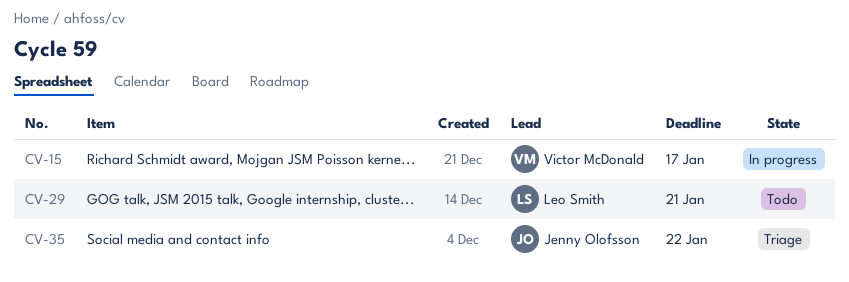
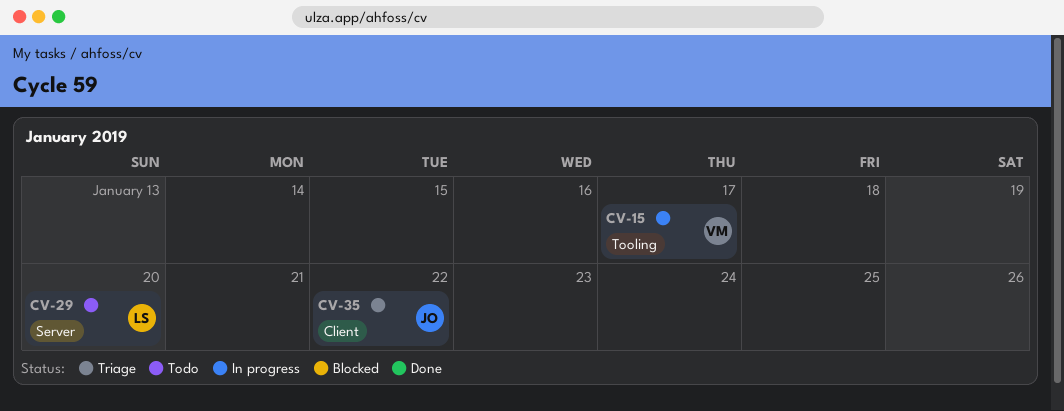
CV-29, due: Jan 21 -> Jan 20

